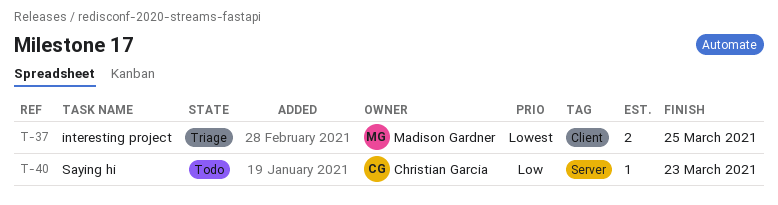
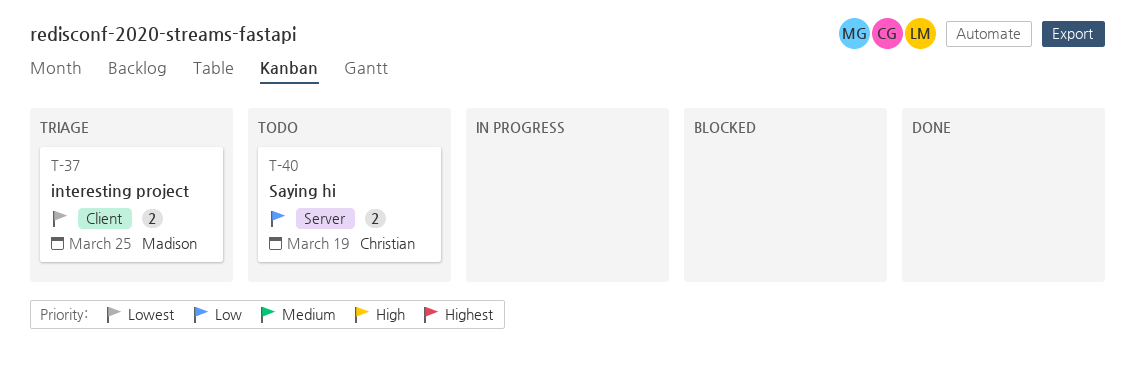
T-40, estimate: 1 -> 2
T-40, due: Mar 23 -> Mar 19

